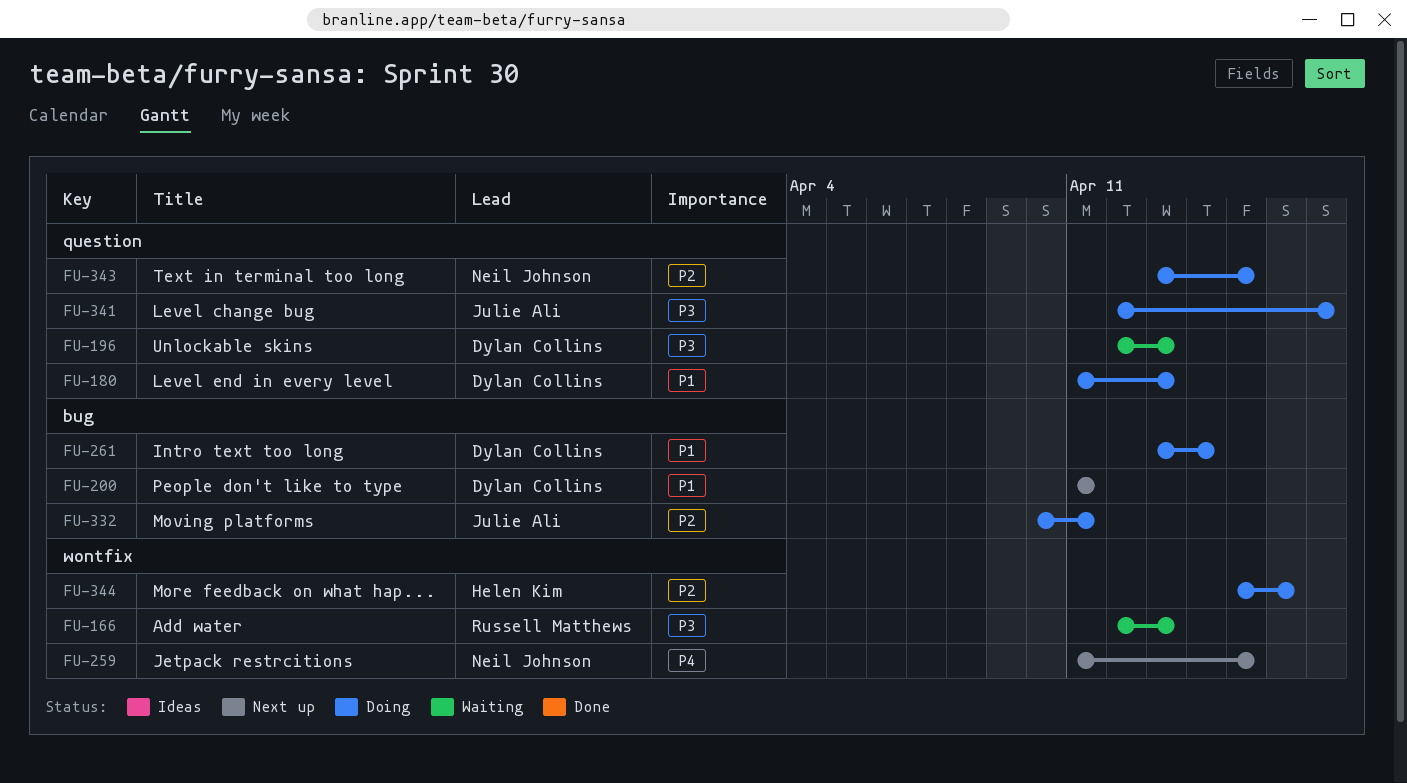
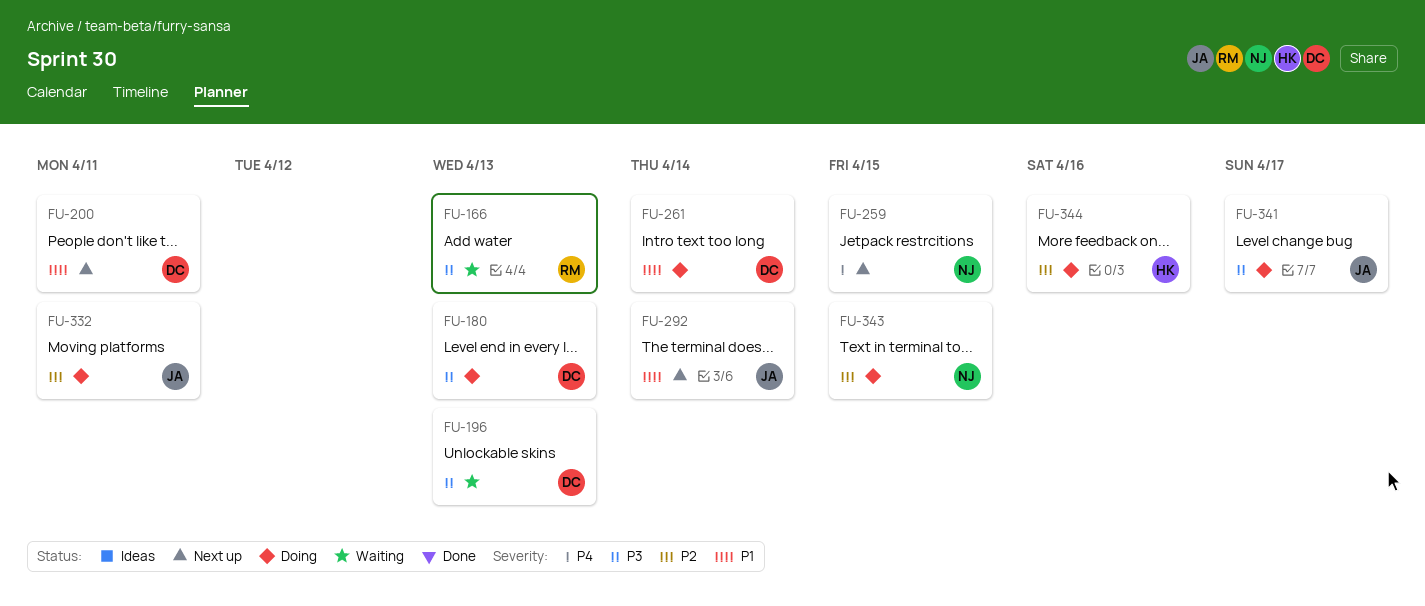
FU-180, priority: P1 -> P3
FU-292: none -> present

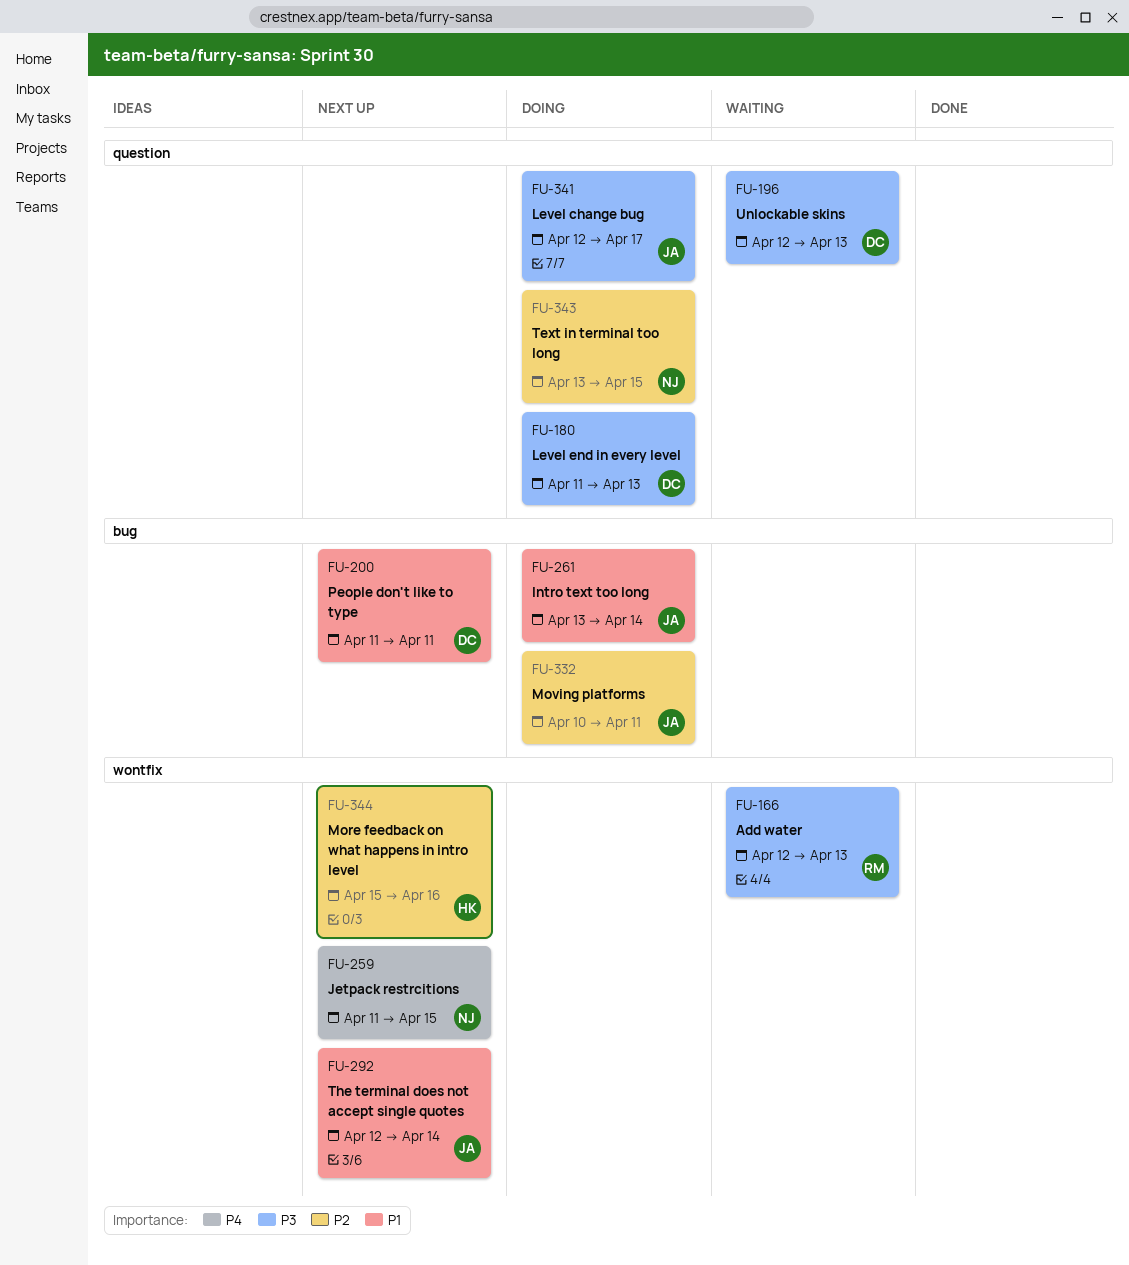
FU-261, owner: DC -> JA
FU-344, status: Doing -> Next up

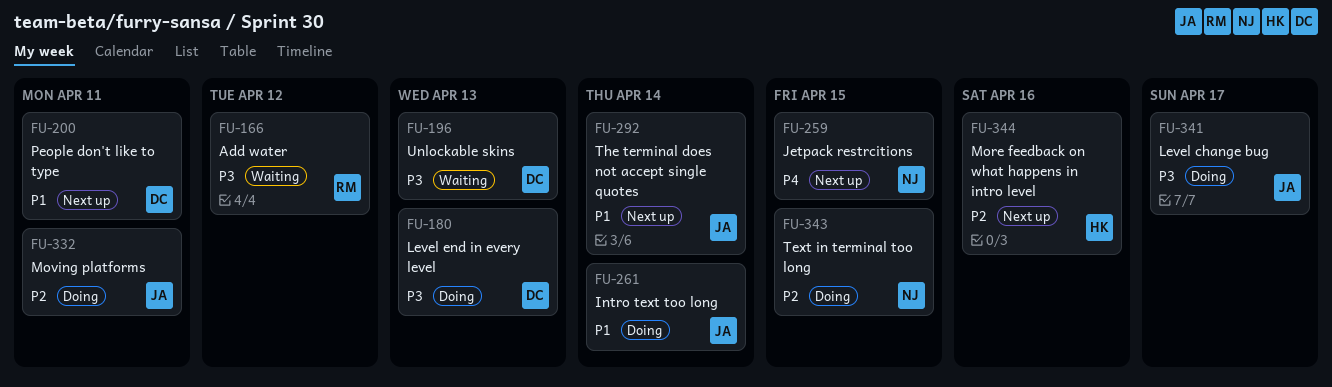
FU-166, due: Apr 13 -> Apr 12

